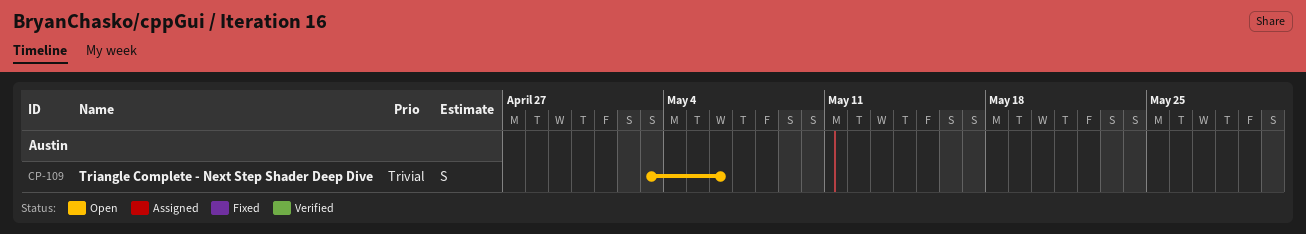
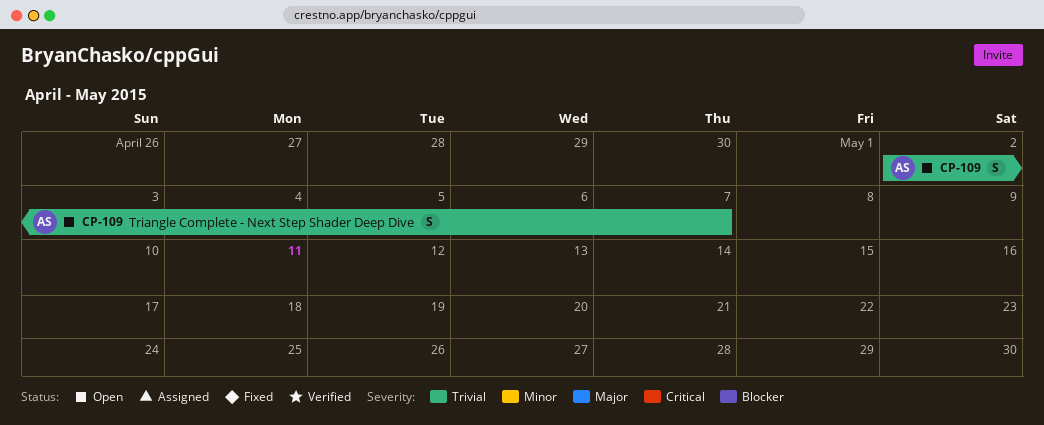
CP-109, start: May 3 -> May 2
CP-109, due: May 6 -> May 7

